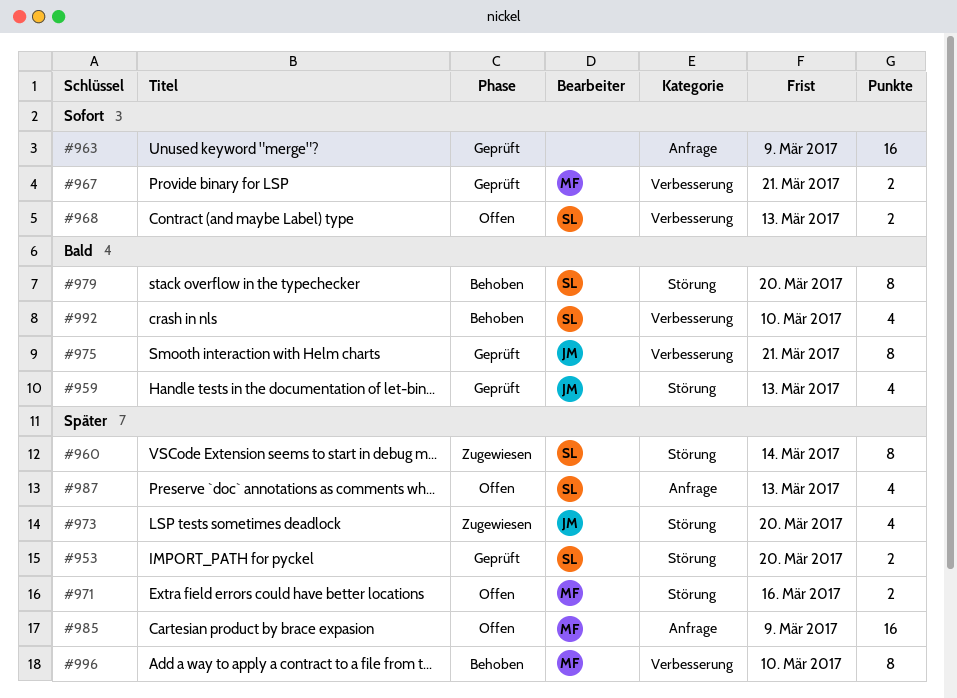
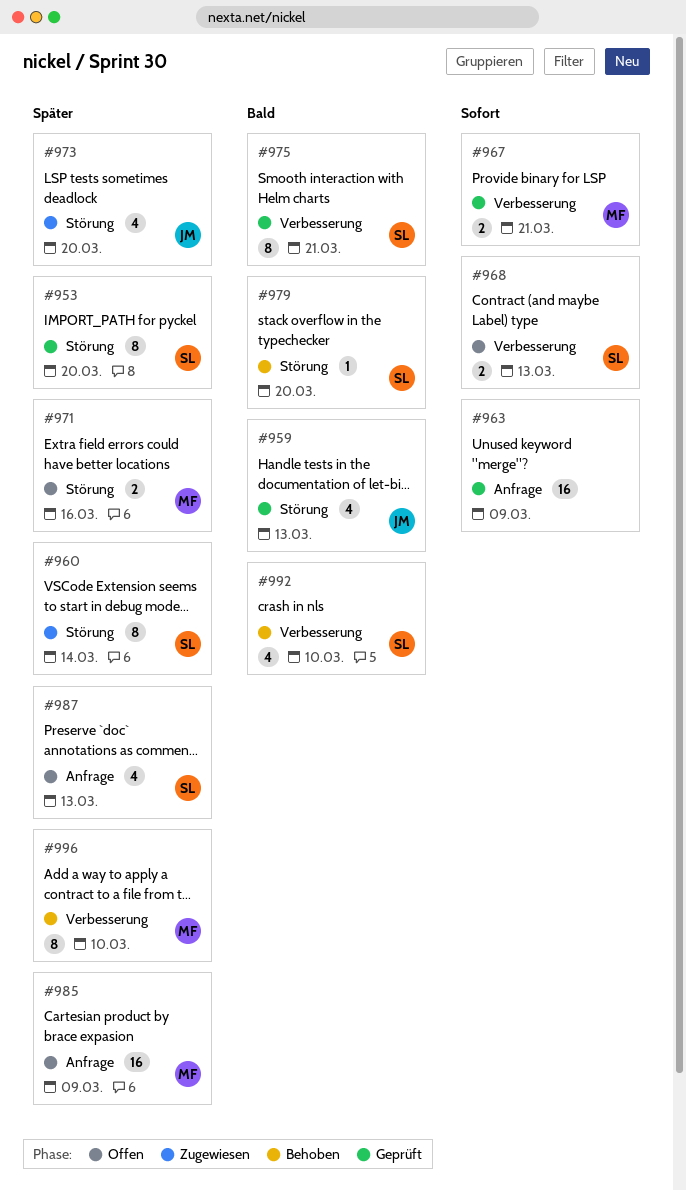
#953, estimate: 2 -> 8
#975, owner: JM -> SL
#979, estimate: 8 -> 1

